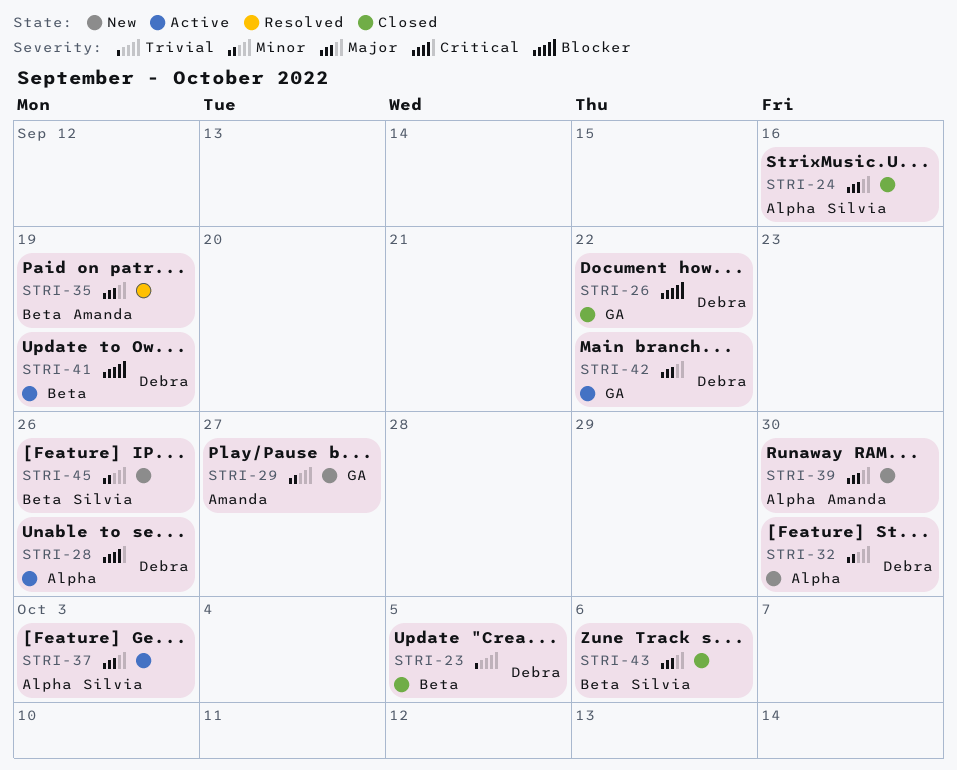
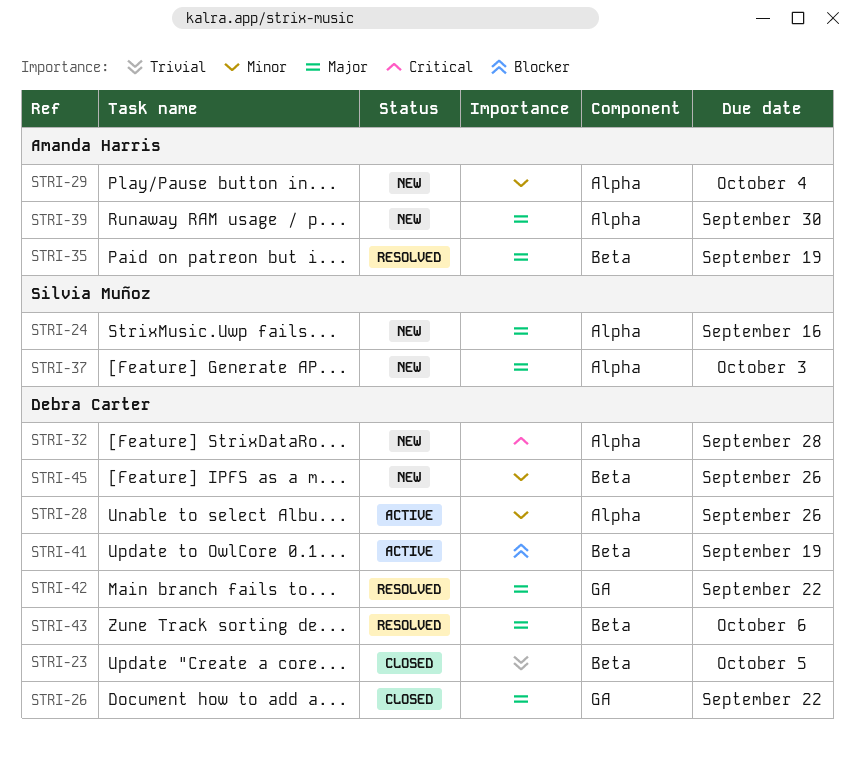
STRI-24, status: Closed -> New
STRI-26, priority: Blocker -> Major
STRI-28, priority: Critical -> Minor
STRI-29, label: GA -> Alpha
STRI-29, due: Sep 27 -> Oct 4
STRI-32, priority: Minor -> Critical
STRI-32, due: Sep 30 -> Sep 28
STRI-37, status: Active -> New
STRI-42, status: Active -> Resolved
STRI-43, status: Closed -> Resolved
STRI-43, owner: Silvia Muñoz -> Debra Carter
STRI-45, owner: Silvia Muñoz -> Debra Carter

